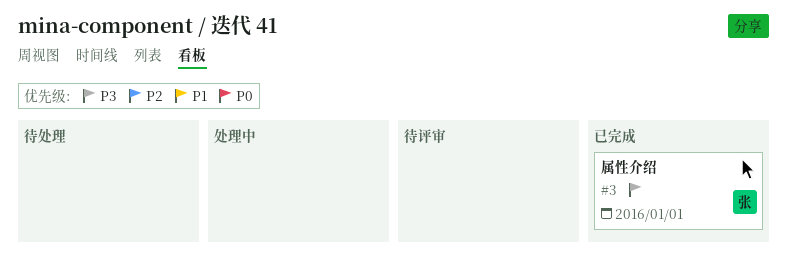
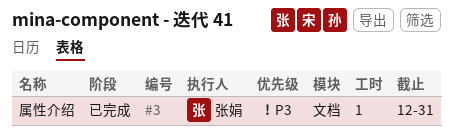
#3, due: Jan 1 -> Dec 31

